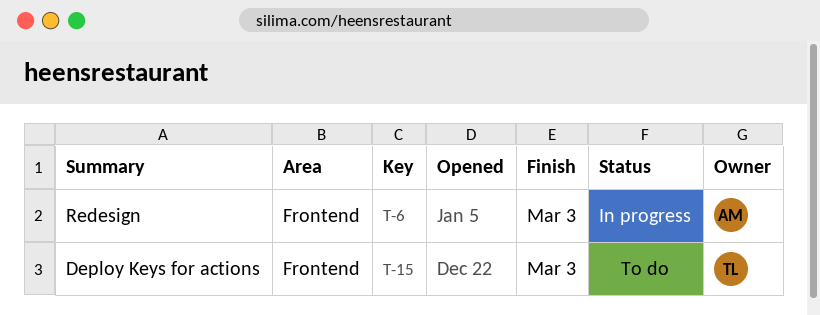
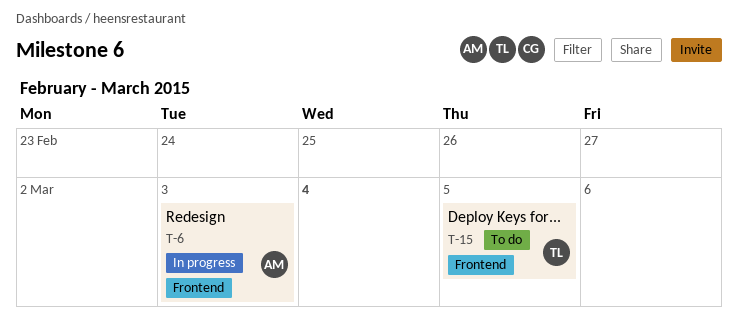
T-15, due: Mar 3 -> Mar 5

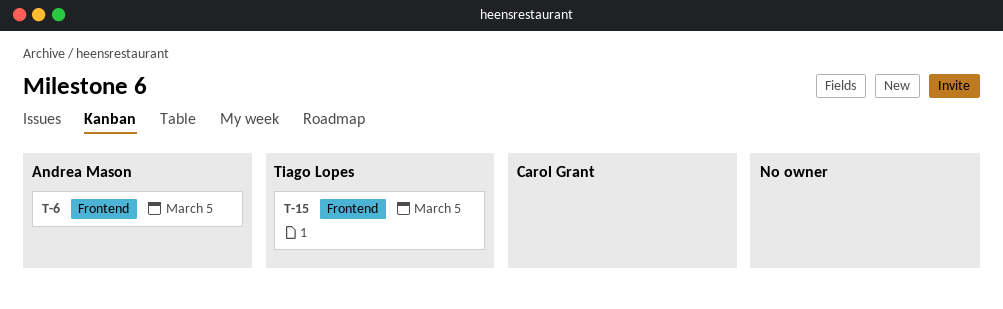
T-6, due: Mar 3 -> Mar 5

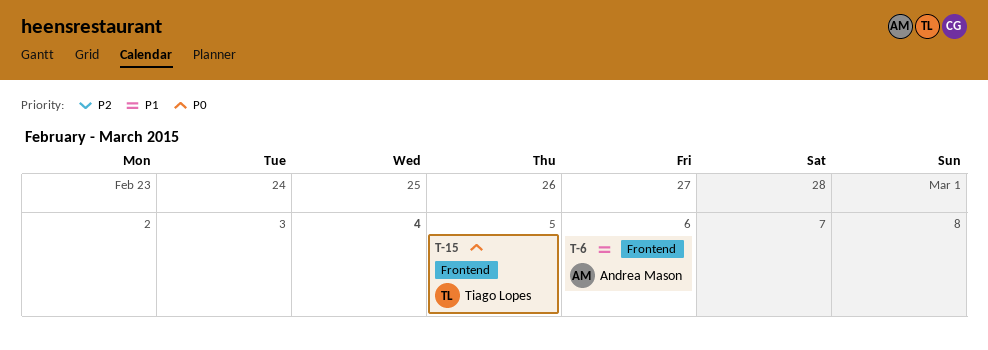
T-6, due: Mar 5 -> Mar 6

